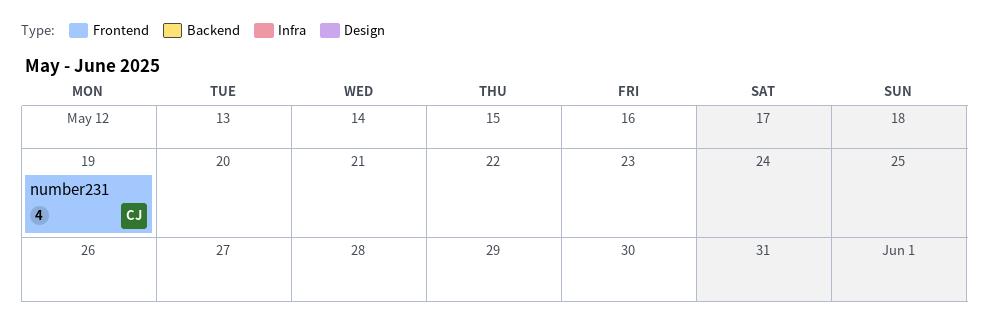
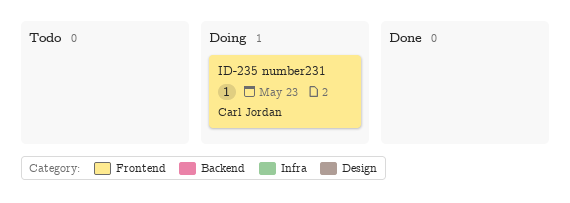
number231, estimate: 4 -> 1
number231, due: May 19 -> May 23

